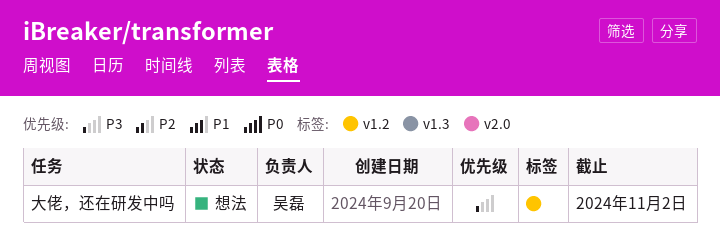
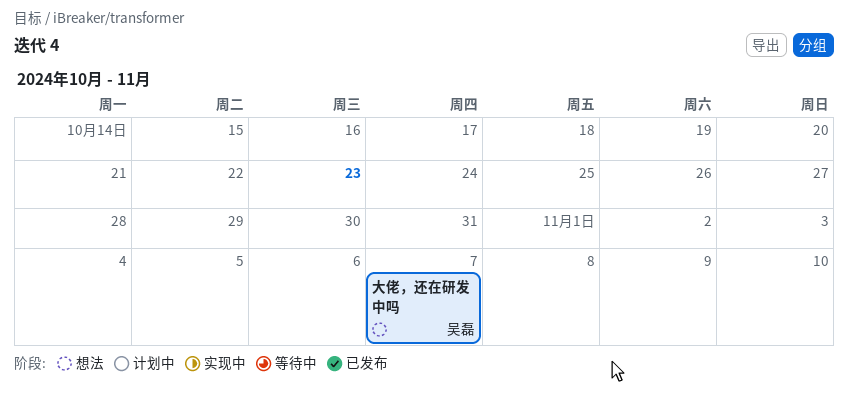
大佬，还在研发中吗, due: Nov 2 -> Nov 7

